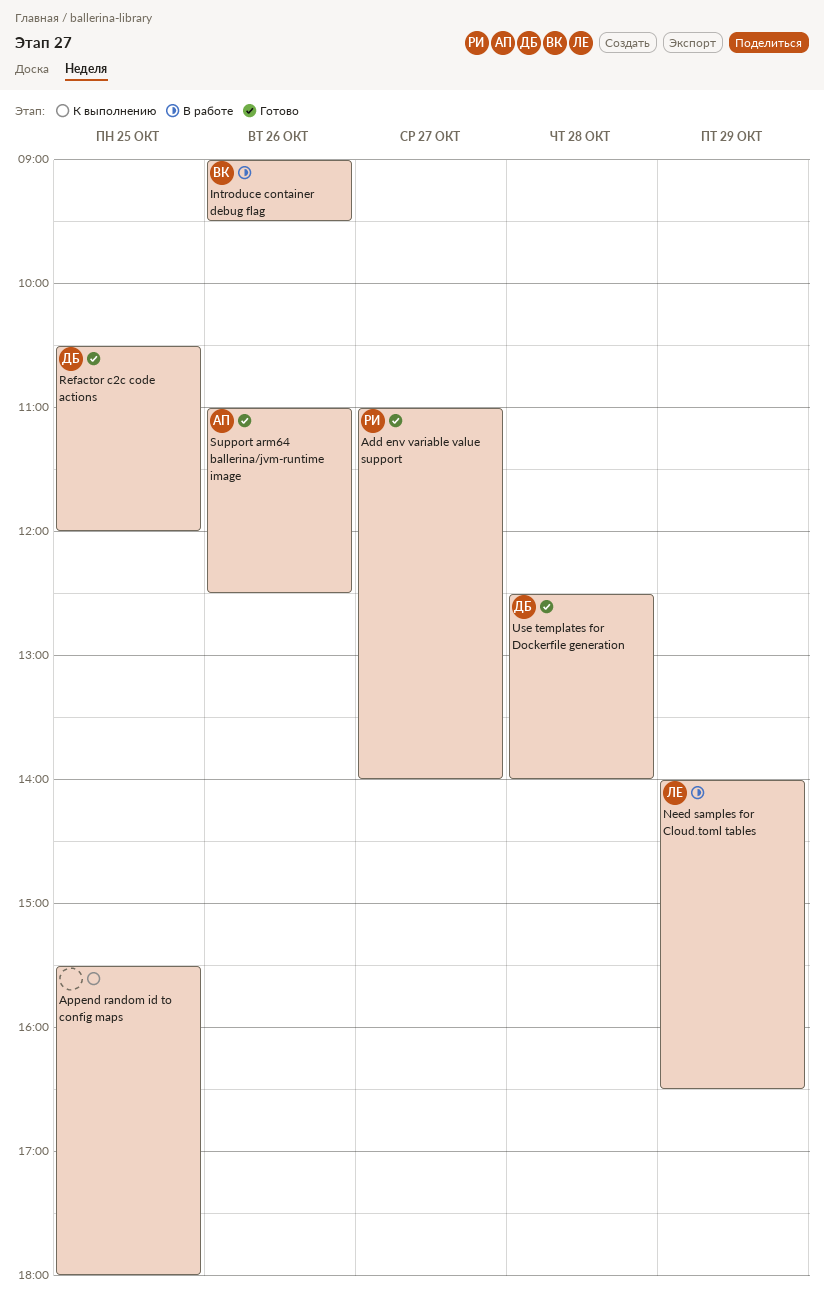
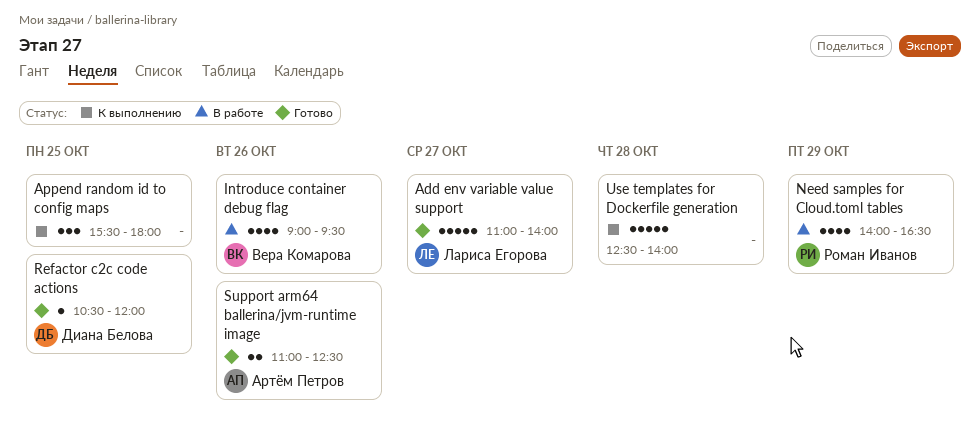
Add env variable value support, owner: Роман Иванов -> Лариса Егорова
Need samples for Cloud.toml tables, owner: Лариса Егорова -> Роман Иванов
Use templates for Dockerfile generation, status: Готово -> К выполнению
Use templates for Dockerfile generation, owner: Диана Белова -> none

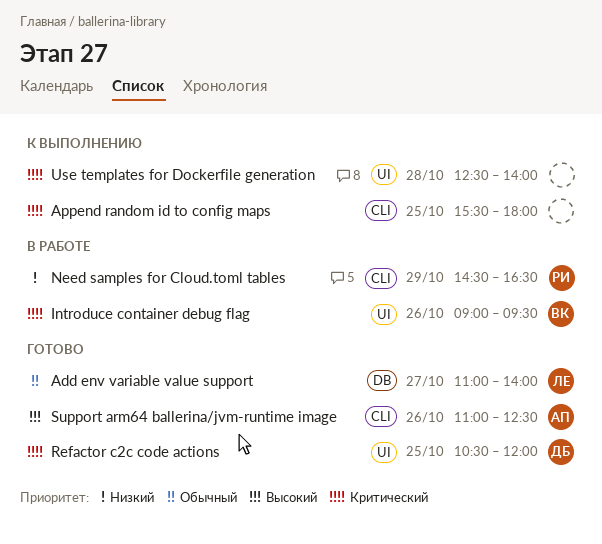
Need samples for Cloud.toml tables, begins: 14:00 -> 14:30

